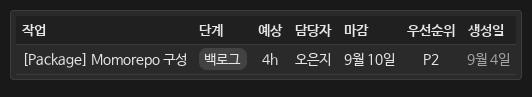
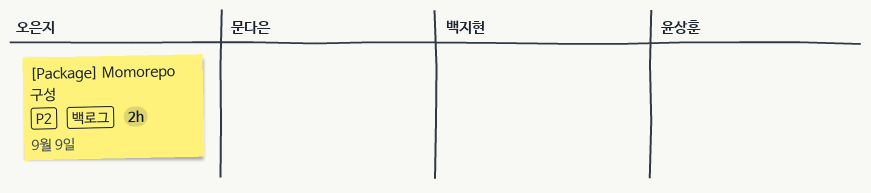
[Package] Momorepo 구성, estimate: 4h -> 2h
[Package] Momorepo 구성, due: Sep 10 -> Sep 9

